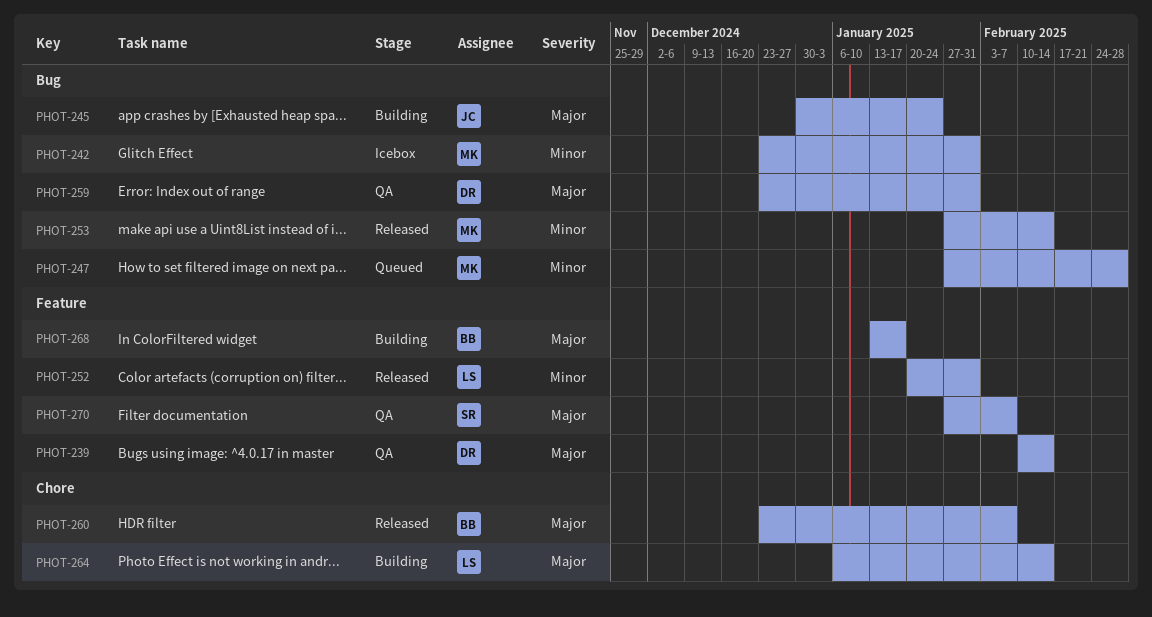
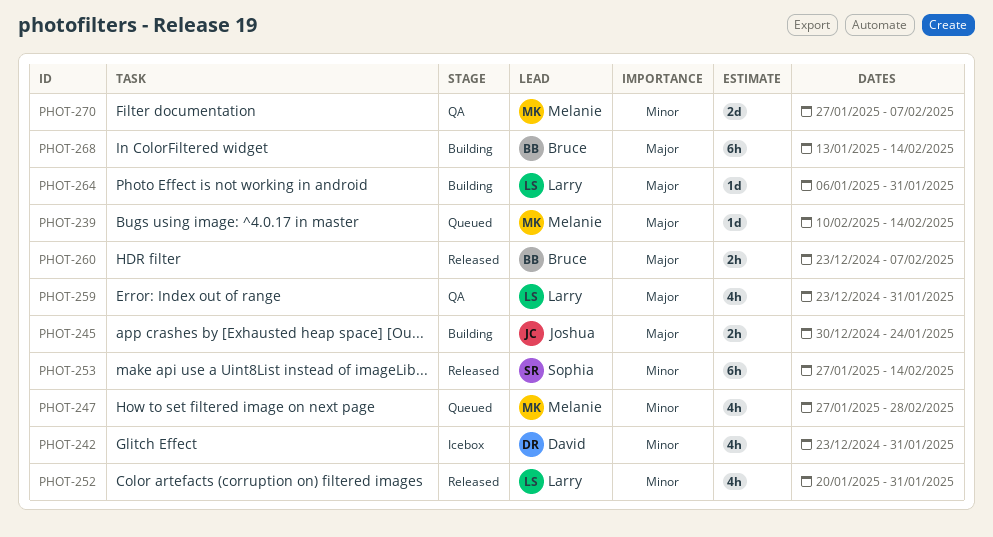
PHOT-239, status: QA -> Queued
PHOT-239, owner: David -> Melanie
PHOT-242, owner: Melanie -> David
PHOT-253, owner: Melanie -> Sophia
PHOT-259, owner: David -> Larry
PHOT-264, due: Feb 14 -> Jan 31
PHOT-268, due: Jan 17 -> Feb 14
PHOT-270, owner: Sophia -> Melanie
PHOT-270, priority: Major -> Minor

